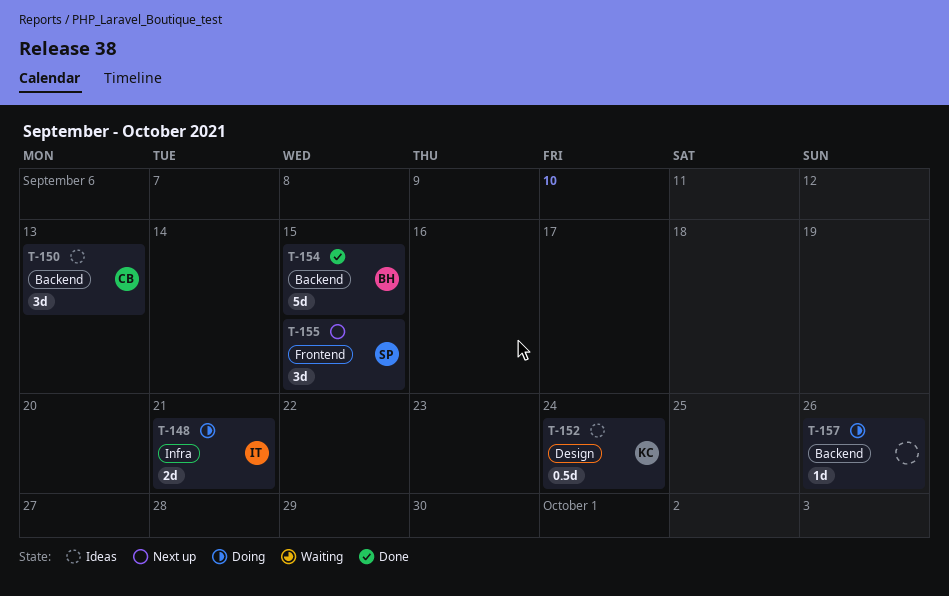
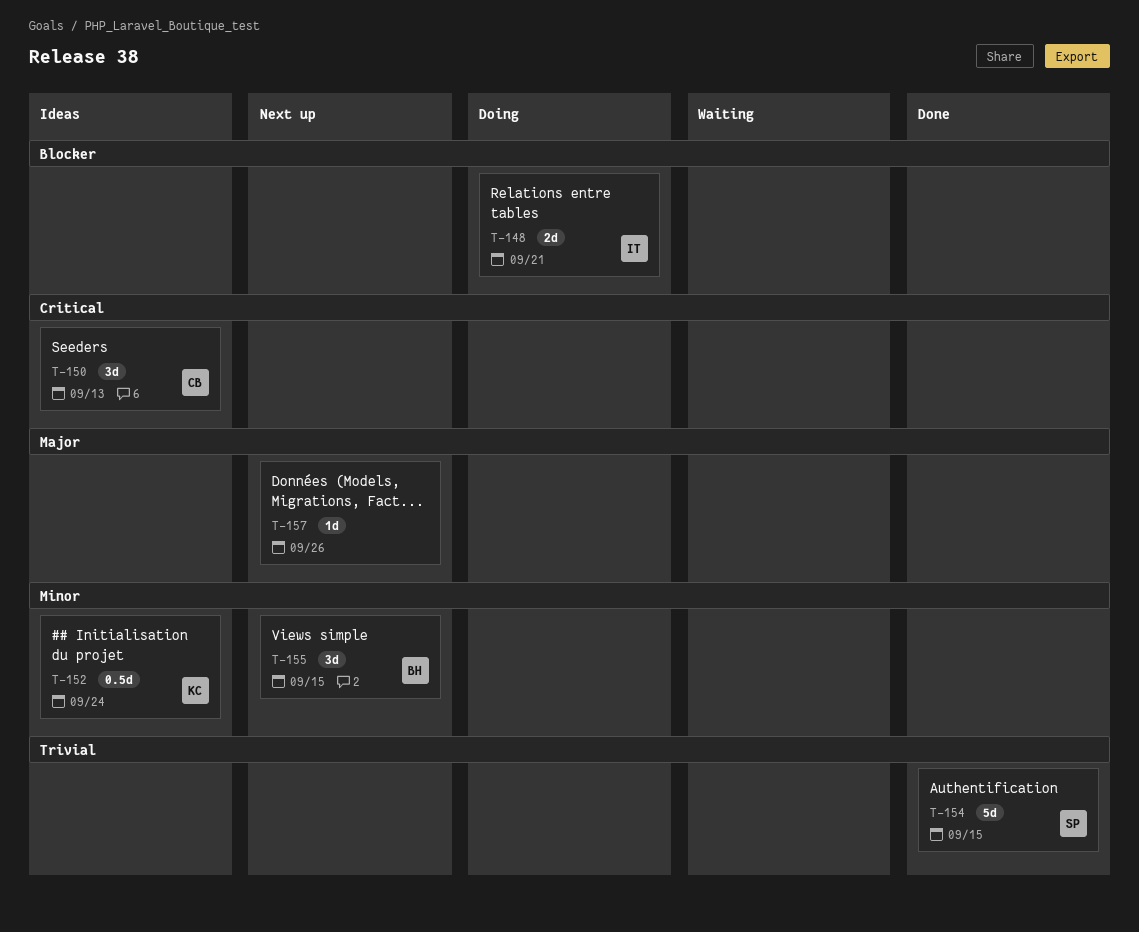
T-154, owner: BH -> SP
T-155, owner: SP -> BH
T-157, status: Doing -> Next up

